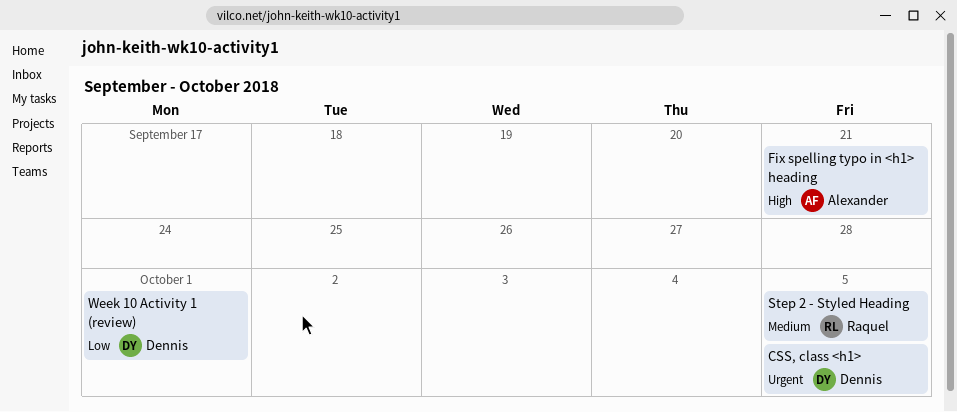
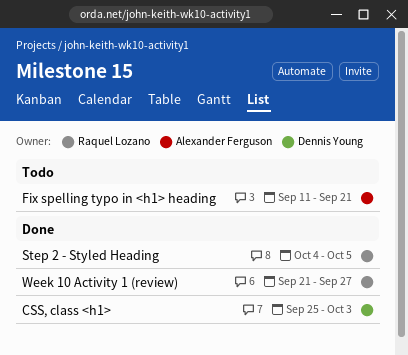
CSS, class <h1>, due: Oct 5 -> Oct 3
Week 10 Activity 1 (review), owner: Dennis Young -> Raquel Lozano
Week 10 Activity 1 (review), due: Oct 1 -> Sep 27

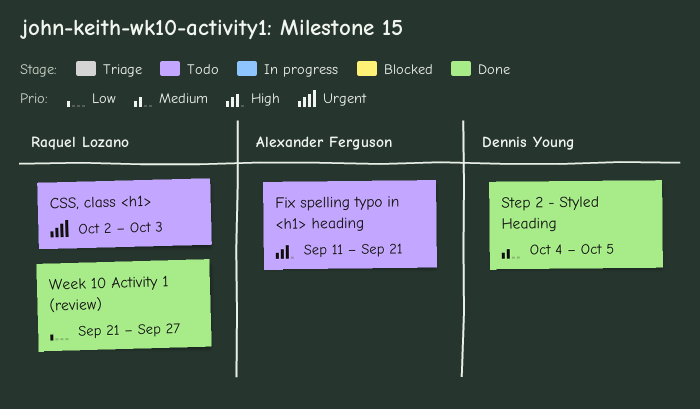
CSS, class <h1>, status: Done -> Todo
CSS, class <h1>, owner: Dennis Young -> Raquel Lozano
CSS, class <h1>, start: Sep 25 -> Oct 2
Step 2 - Styled Heading, owner: Raquel Lozano -> Dennis Young

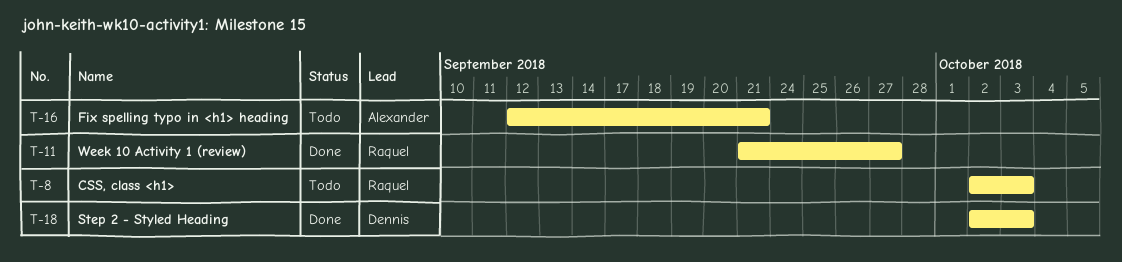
Fix spelling typo in <h1> heading, start: Sep 11 -> Sep 12
Step 2 - Styled Heading, start: Oct 4 -> Oct 2
Step 2 - Styled Heading, due: Oct 5 -> Oct 3

